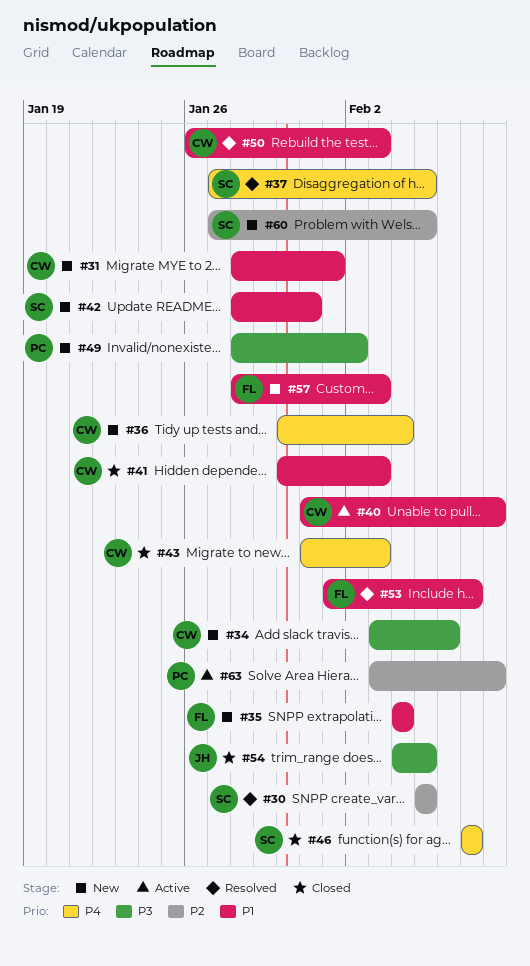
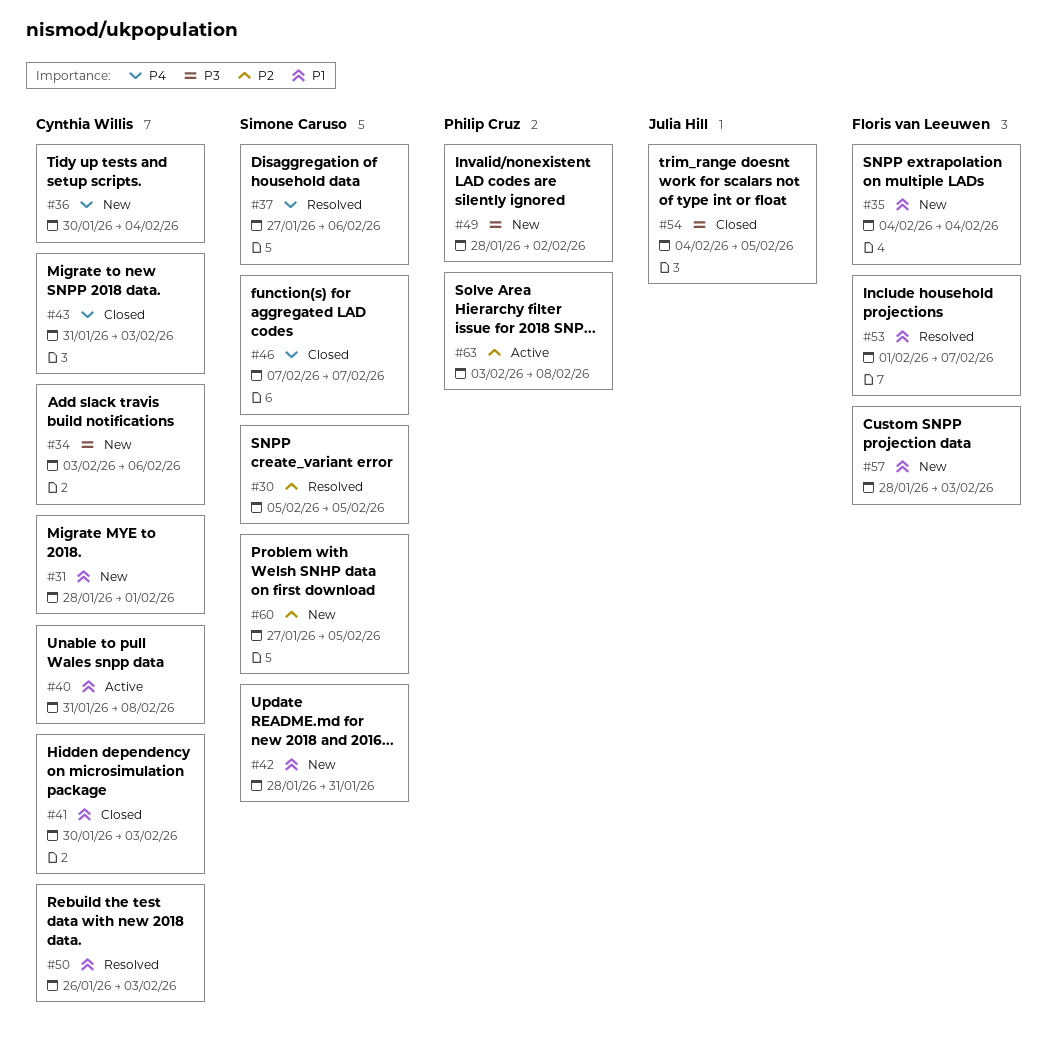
#37, due: Feb 5 -> Feb 6

